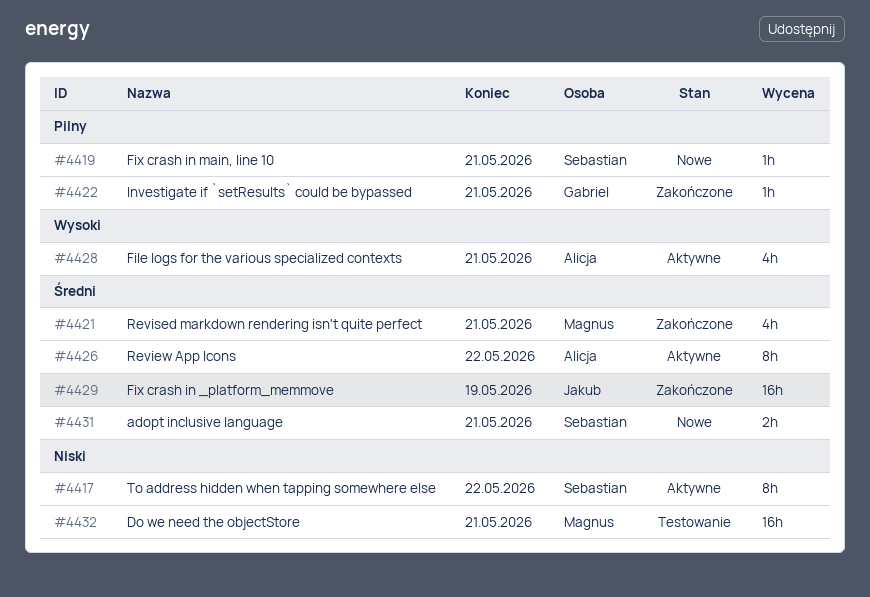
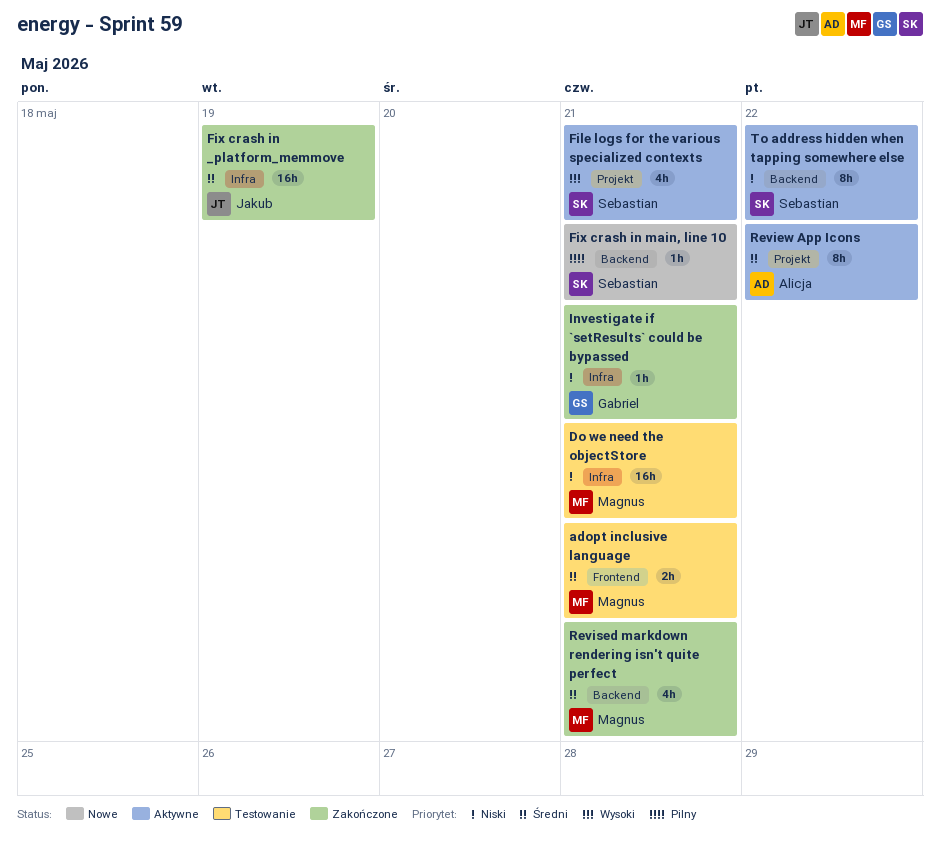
adopt inclusive language, status: Nowe -> Testowanie
adopt inclusive language, owner: Sebastian -> Magnus
File logs for the various specialized contexts, owner: Alicja -> Sebastian
Investigate if `setResults` could be bypassed, priority: Pilny -> Niski

